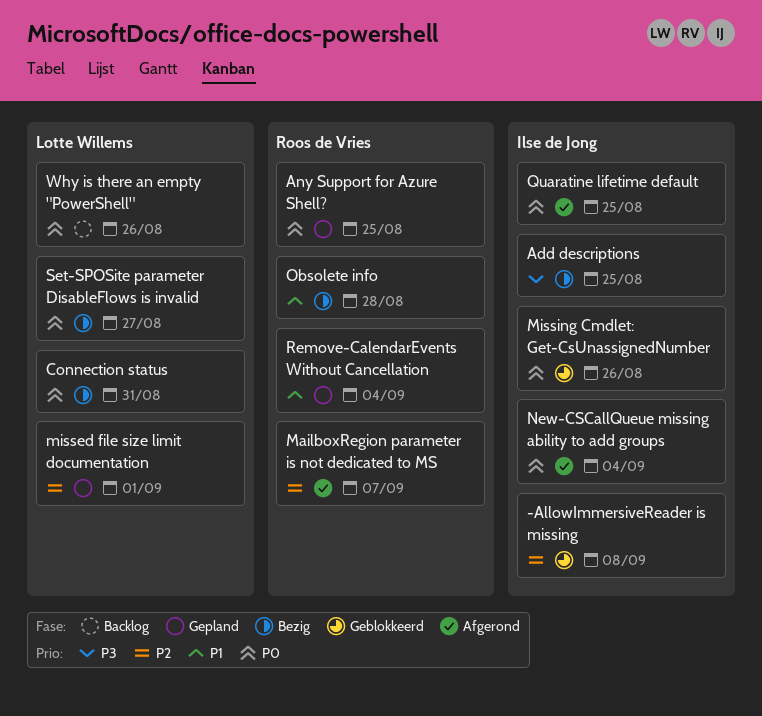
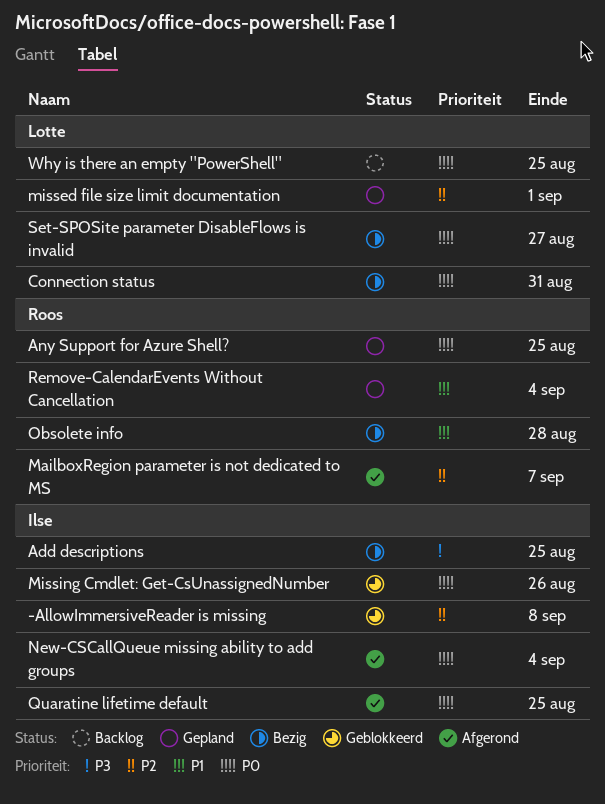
Why is there an empty "PowerShell", due: Aug 26 -> Aug 25

